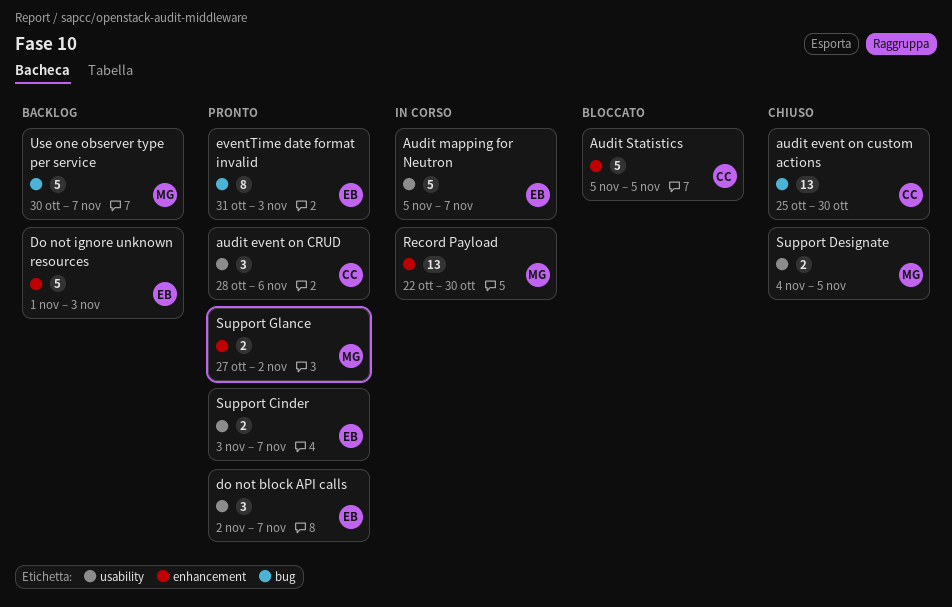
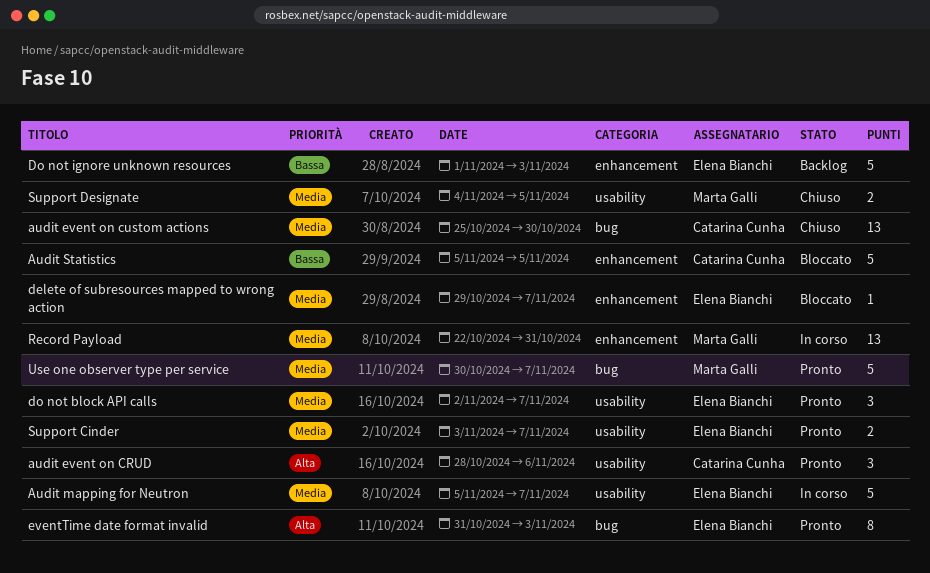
delete of subresources mapped to wrong action: none -> present
Record Payload, due: Oct 30 -> Oct 31
Support Glance: present -> none
Use one observer type per service, status: Backlog -> Pronto

